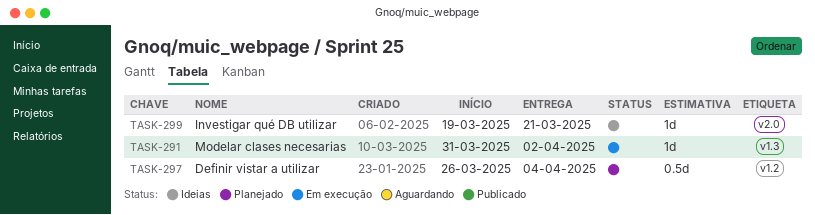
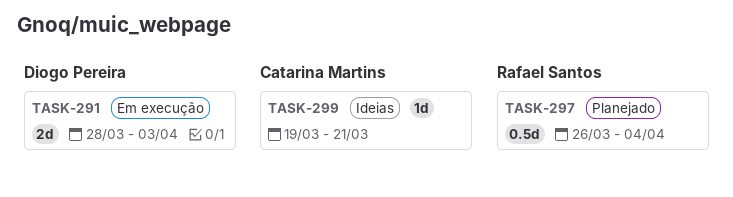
TASK-291, estimate: 1d -> 2d
TASK-291, start: Mar 31 -> Mar 28
TASK-291, due: Apr 2 -> Apr 3

